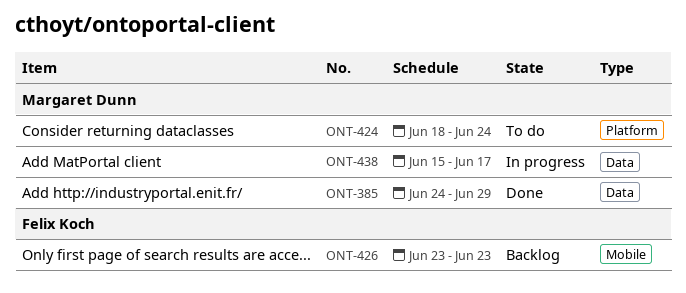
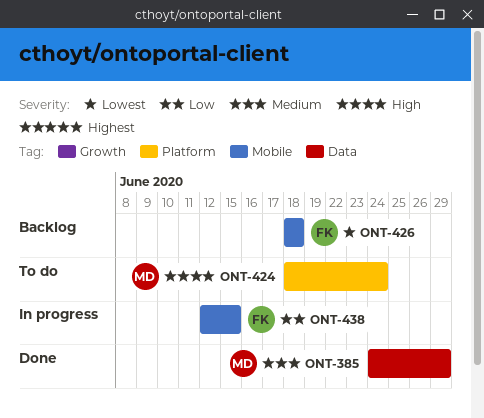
ONT-426, start: Jun 23 -> Jun 18
ONT-426, due: Jun 23 -> Jun 18
ONT-438, owner: Margaret Dunn -> Felix Koch
ONT-438, label: Data -> Mobile
ONT-438, start: Jun 15 -> Jun 12
ONT-438, due: Jun 17 -> Jun 15

